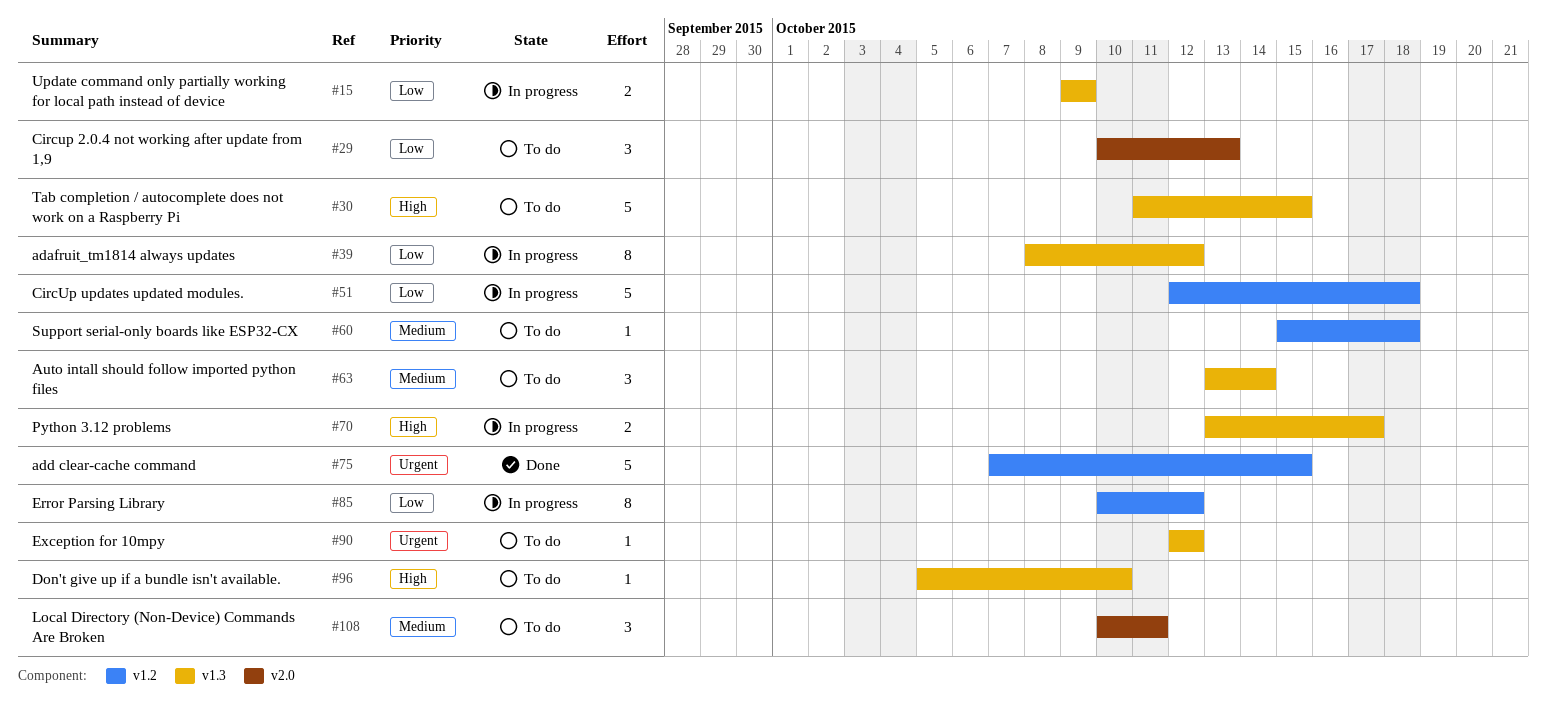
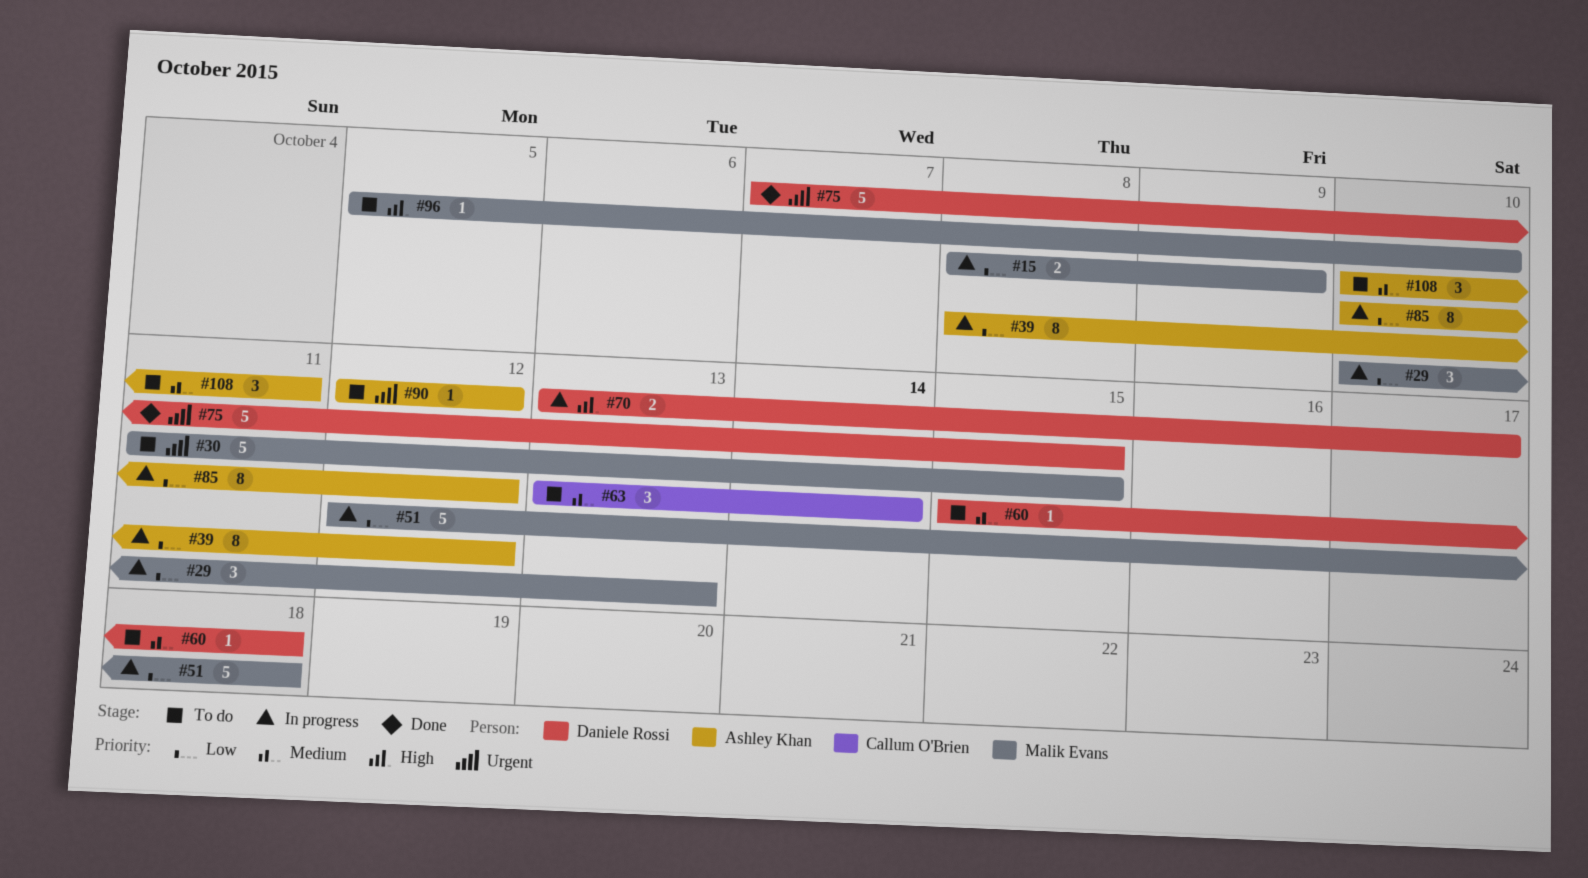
#15, start: Oct 9 -> Oct 8
#29, status: To do -> In progress
#30, priority: High -> Urgent

